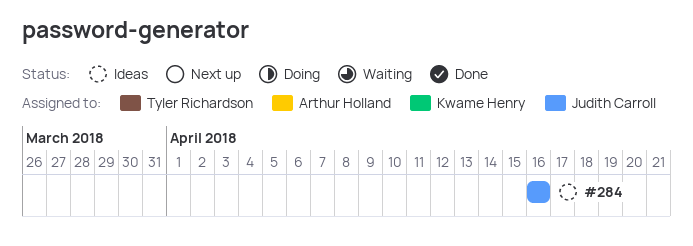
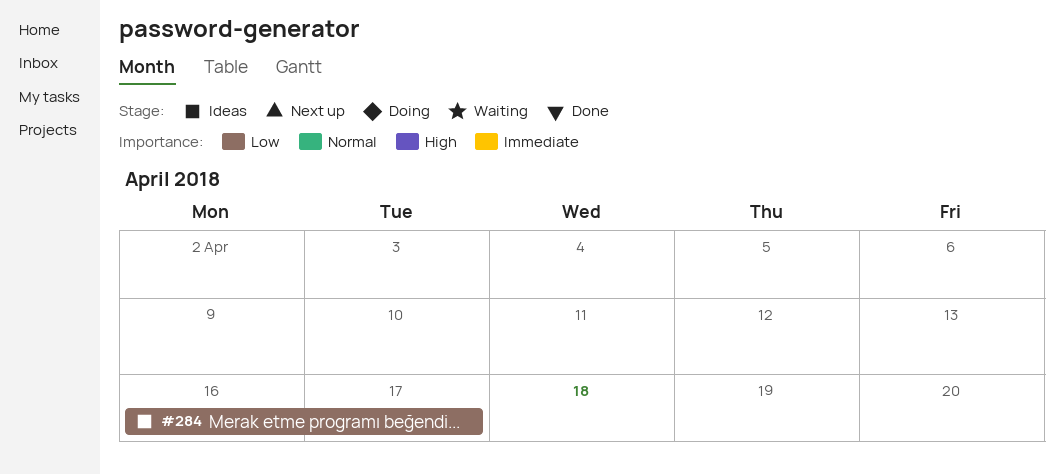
#284, due: Apr 16 -> Apr 17

